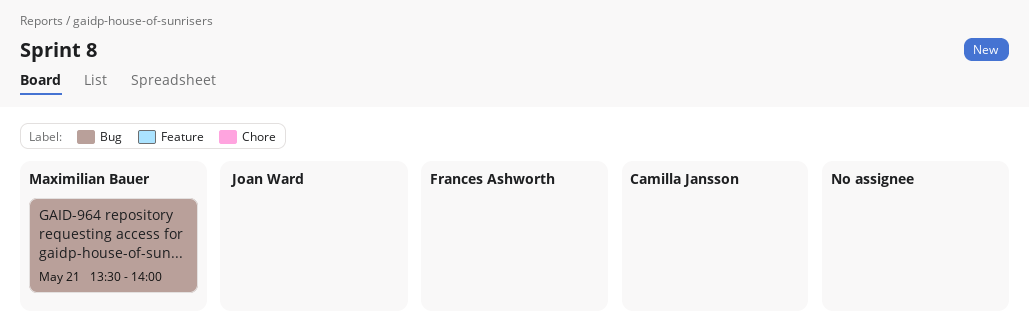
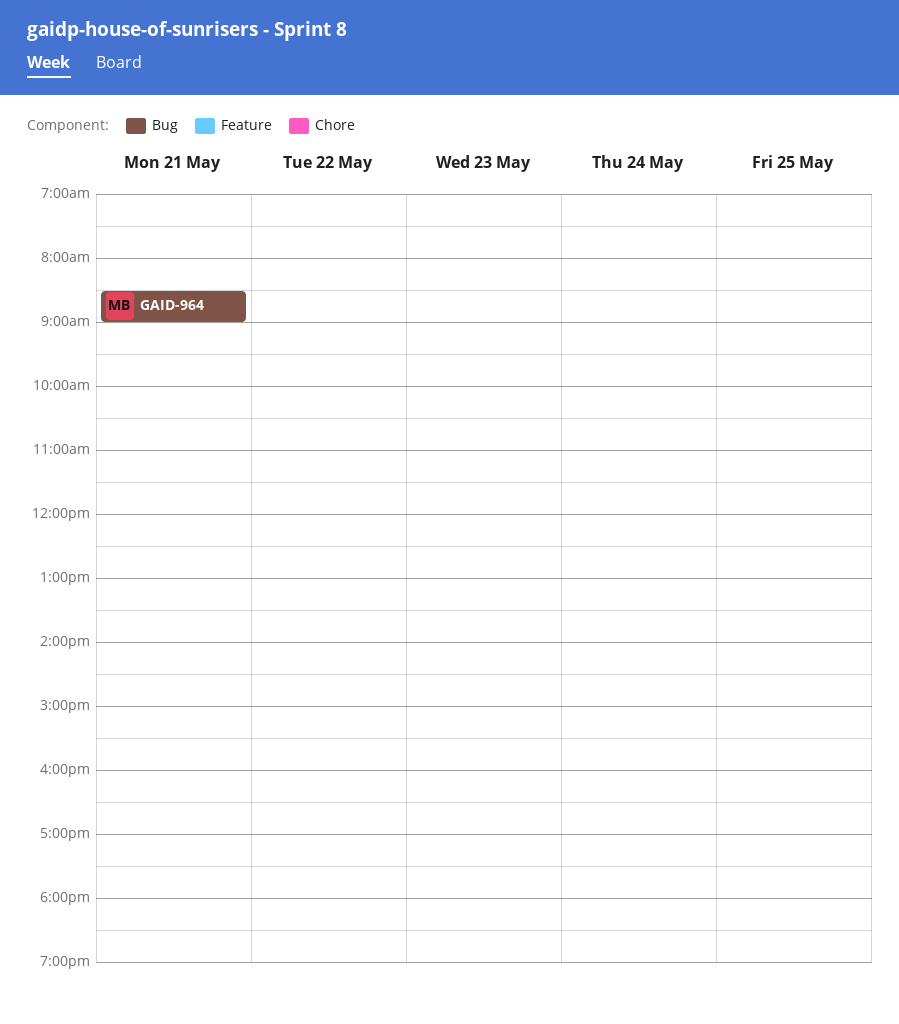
GAID-964, begins: 13:30 -> 08:30
GAID-964, ends: 14:00 -> 09:00

